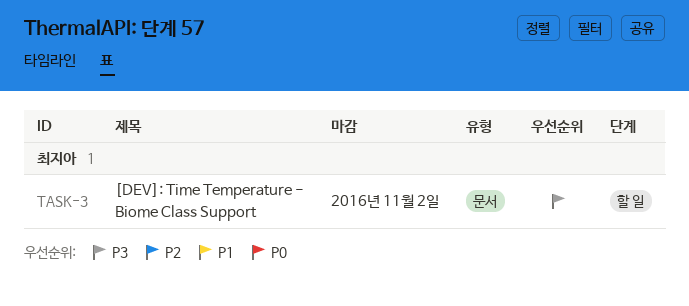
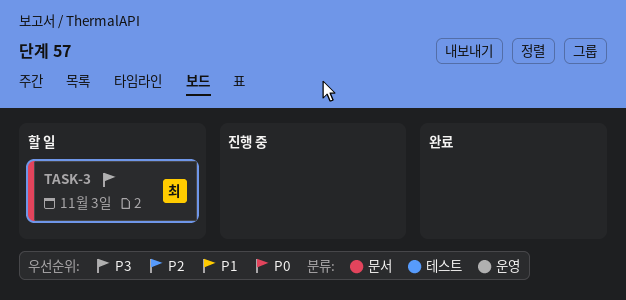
TASK-3, due: Nov 2 -> Nov 3

